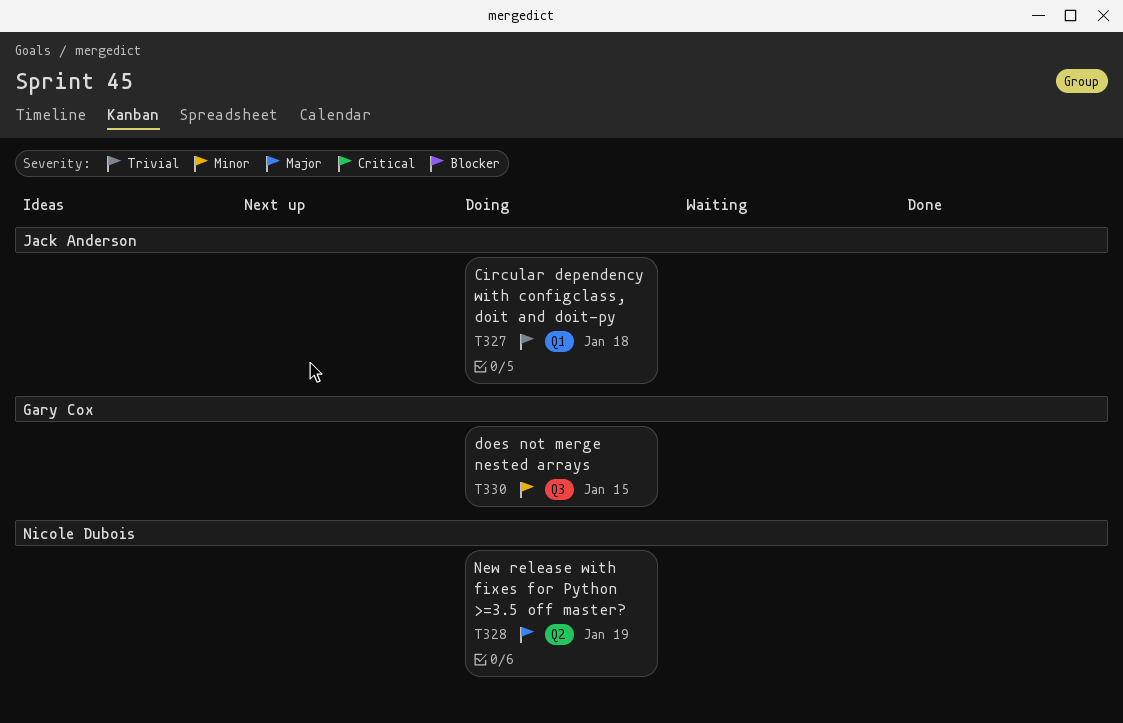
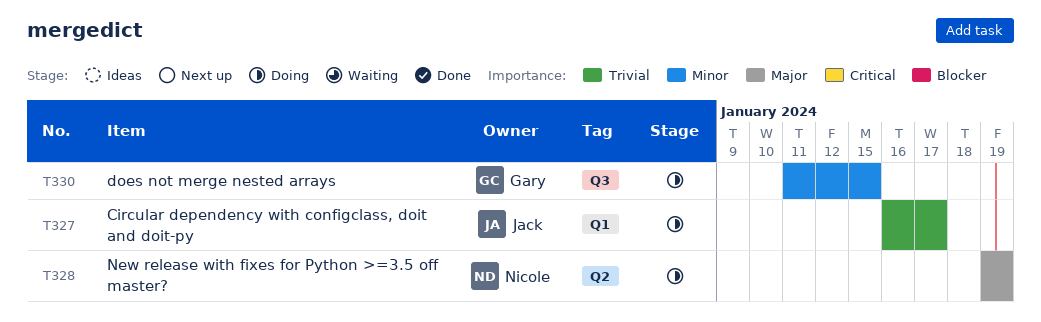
T327, due: Jan 18 -> Jan 17

